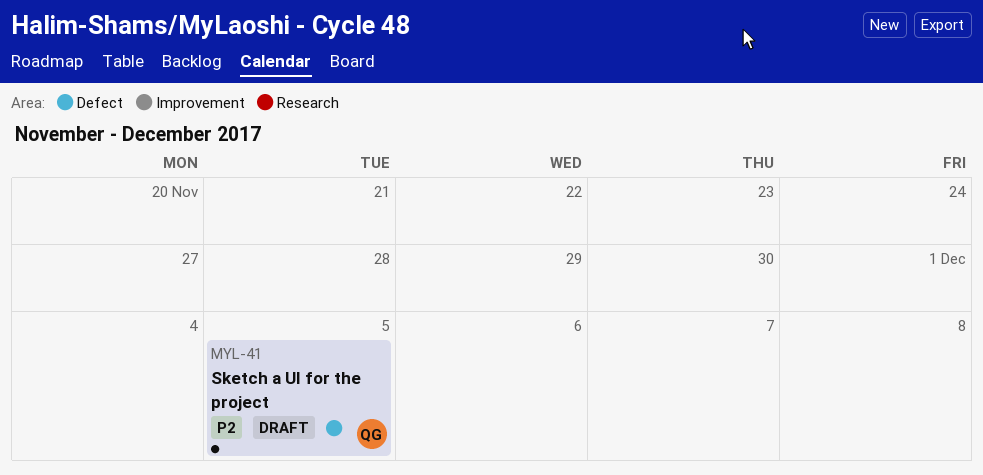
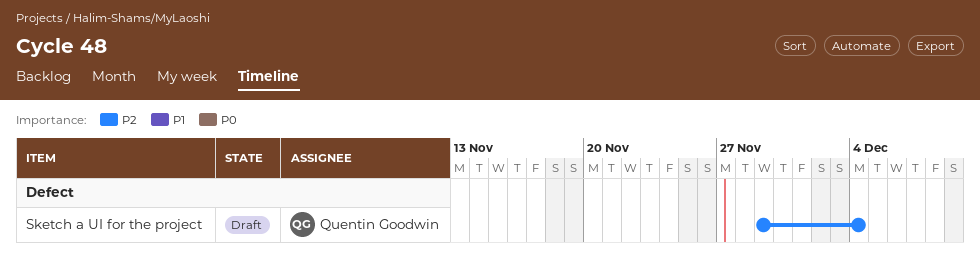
Sketch a UI for the project, due: Dec 5 -> Dec 4

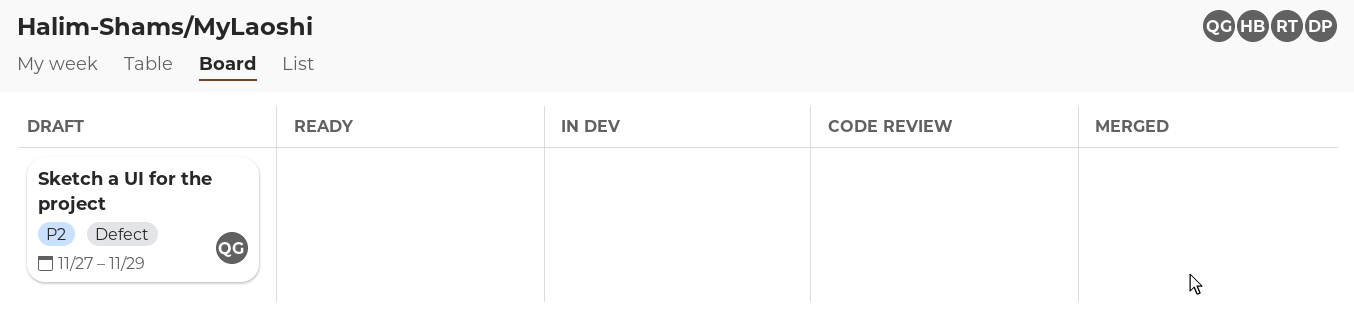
Sketch a UI for the project, start: Nov 29 -> Nov 27
Sketch a UI for the project, due: Dec 4 -> Nov 29

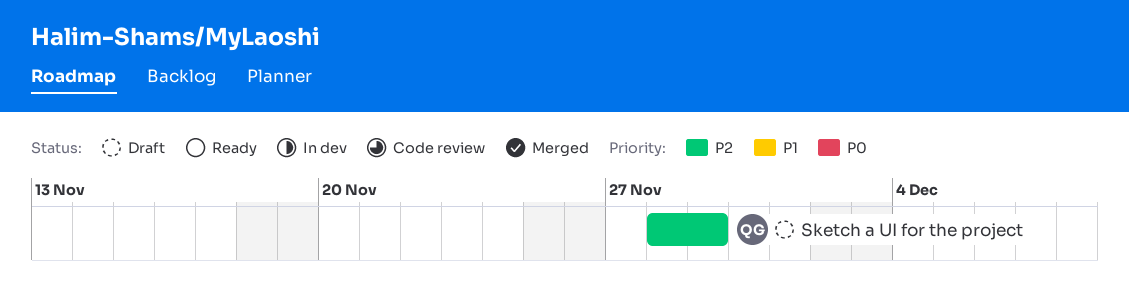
Sketch a UI for the project, start: Nov 27 -> Nov 28

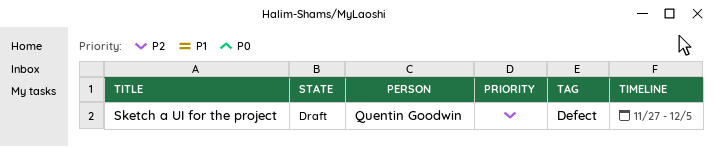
Sketch a UI for the project, start: Nov 28 -> Nov 27
Sketch a UI for the project, due: Nov 29 -> Dec 5

